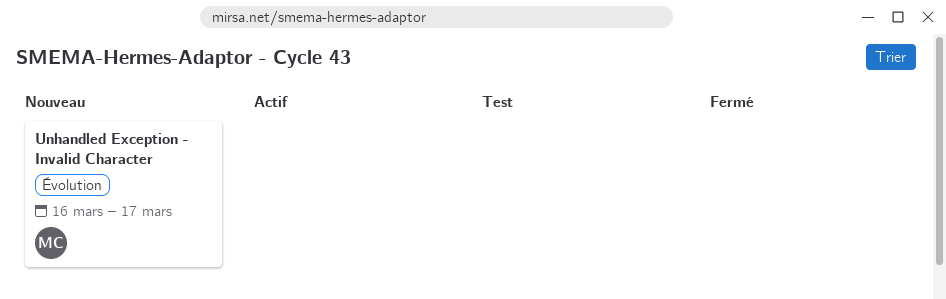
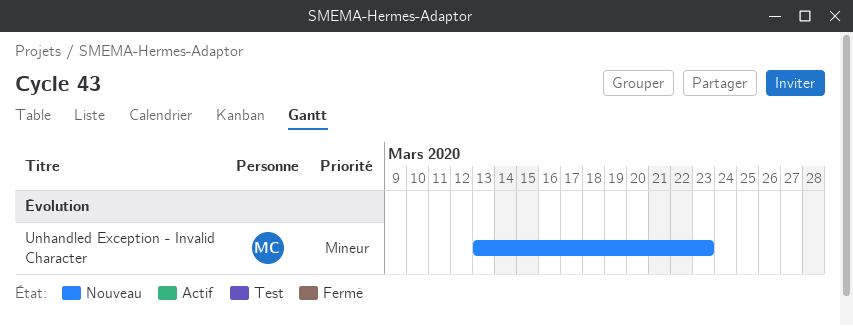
Unhandled Exception - Invalid Character, start: Mar 16 -> Mar 13
Unhandled Exception - Invalid Character, due: Mar 17 -> Mar 23

